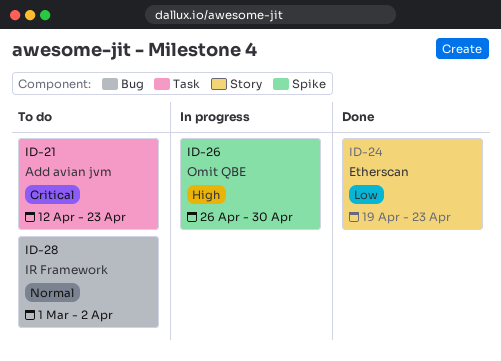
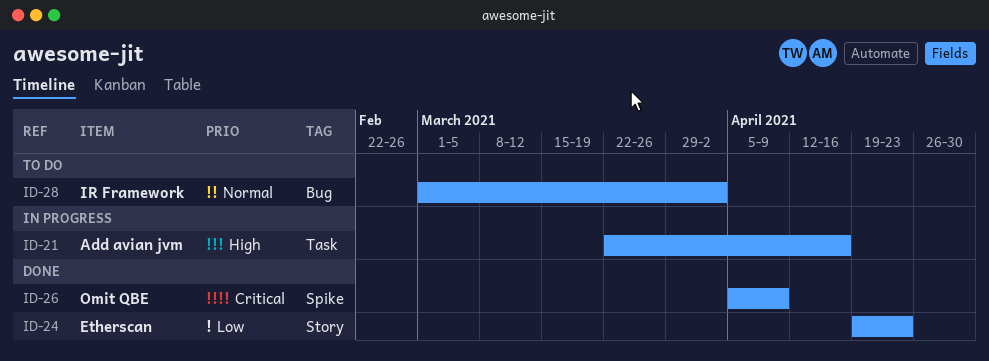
ID-21, status: To do -> In progress
ID-21, priority: Critical -> High
ID-21, start: Apr 12 -> Mar 22
ID-21, due: Apr 23 -> Apr 16
ID-26, status: In progress -> Done
ID-26, priority: High -> Critical
ID-26, start: Apr 26 -> Apr 5
ID-26, due: Apr 30 -> Apr 9

